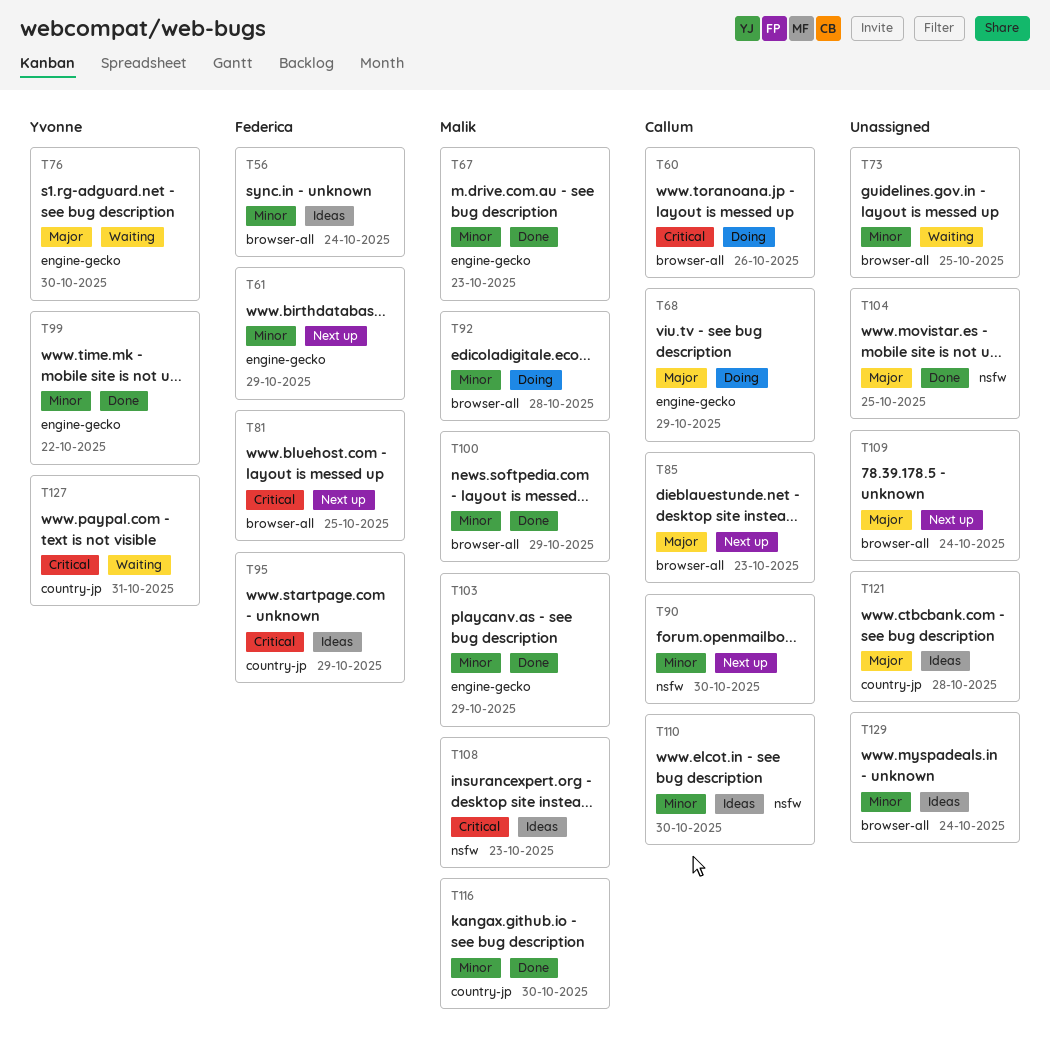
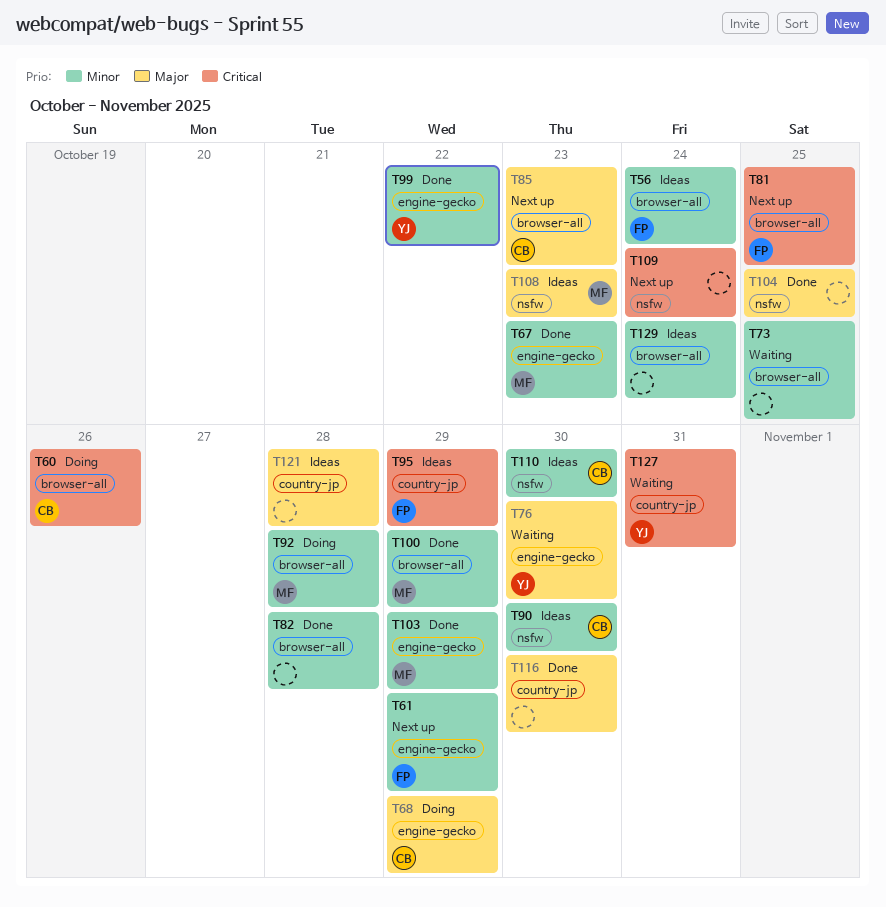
T82: none -> present
T90, status: Next up -> Ideas
T108, priority: Critical -> Major
T109, priority: Major -> Critical
T109, label: browser-all -> nsfw
T116, owner: Malik -> none
T116, priority: Minor -> Major

